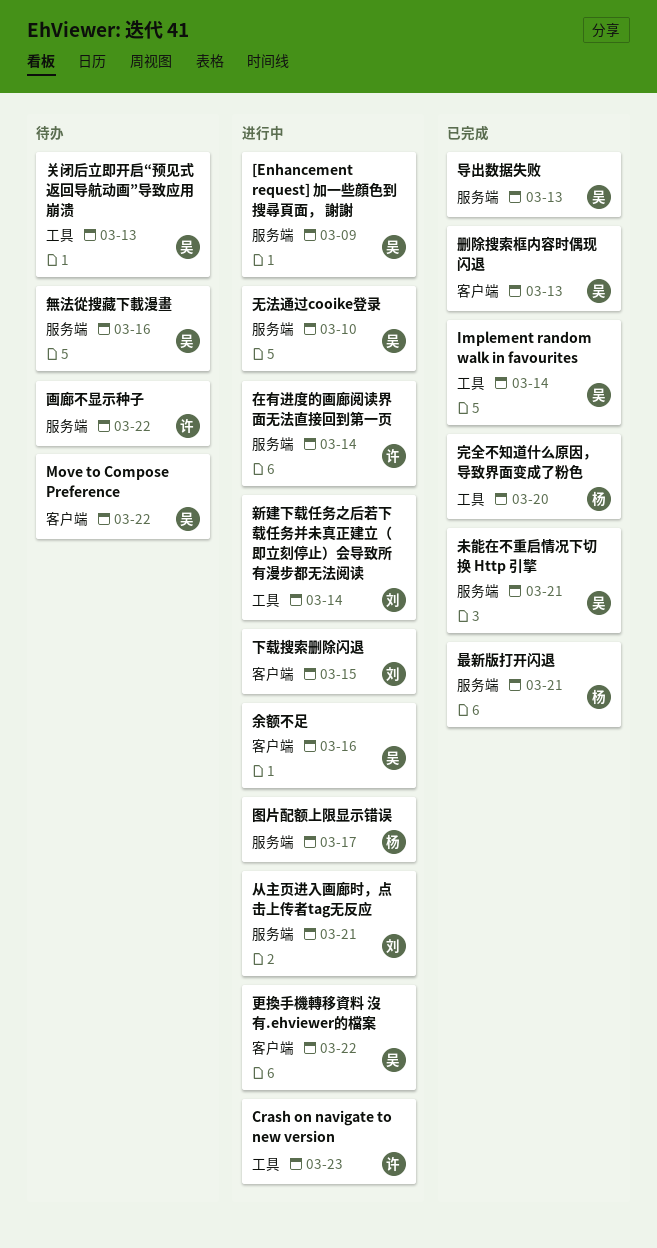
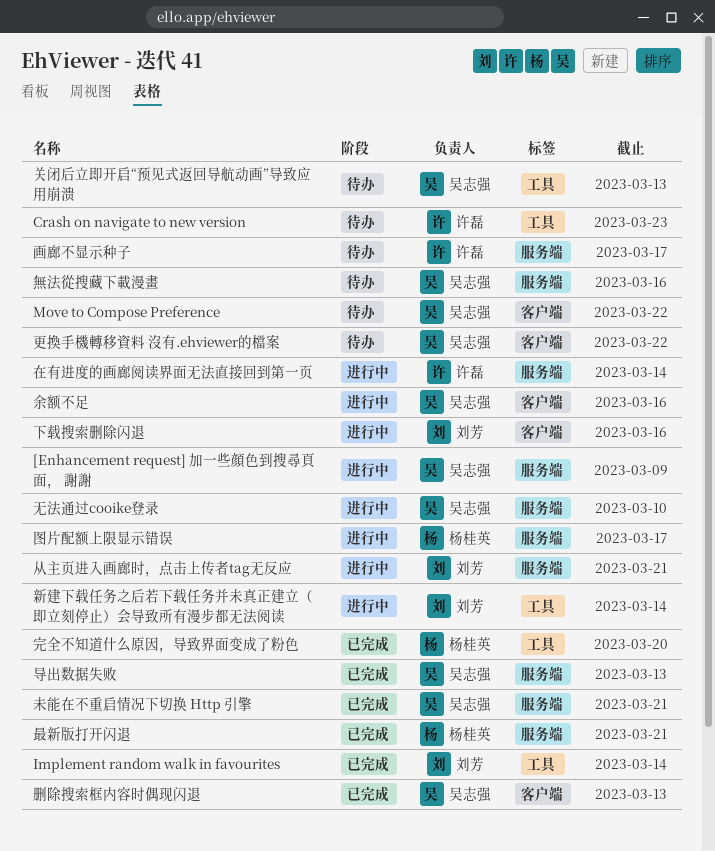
Crash on navigate to new version, status: 进行中 -> 待办
Implement random walk in favourites, owner: 吴志强 -> 刘芳
下载搜索删除闪退, due: Mar 15 -> Mar 16
更換手機轉移資料 沒有.ehviewer的檔案, status: 进行中 -> 待办
画廊不显示种子, due: Mar 22 -> Mar 17

